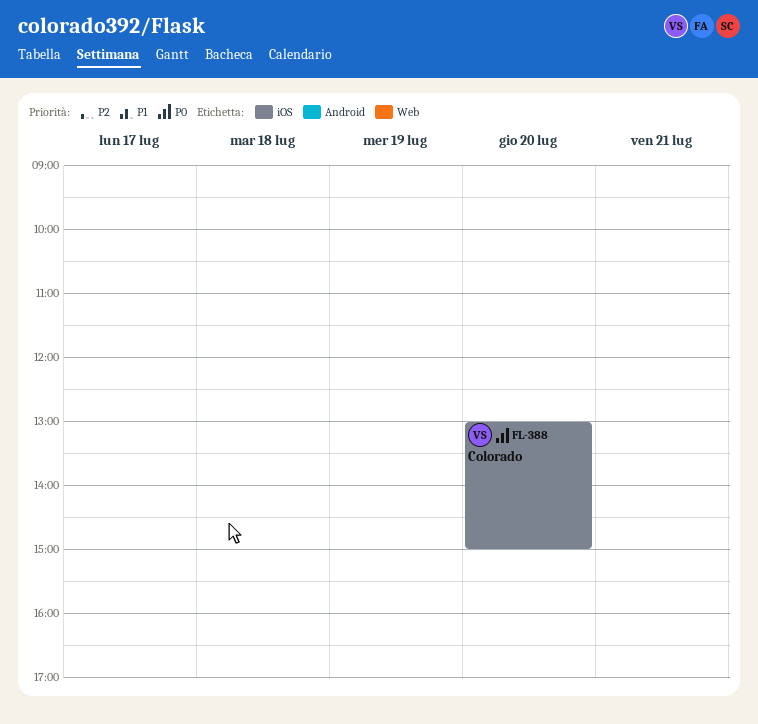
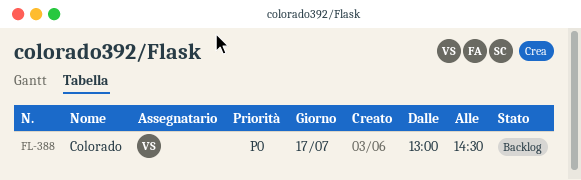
FL-388, day: Jul 20 -> Jul 17
FL-388, ends: 15:00 -> 14:30

